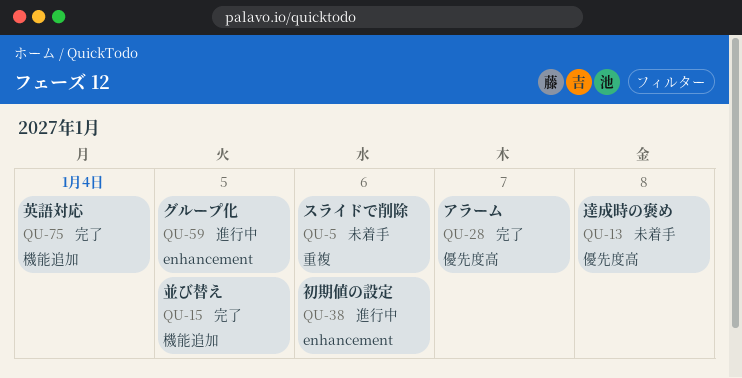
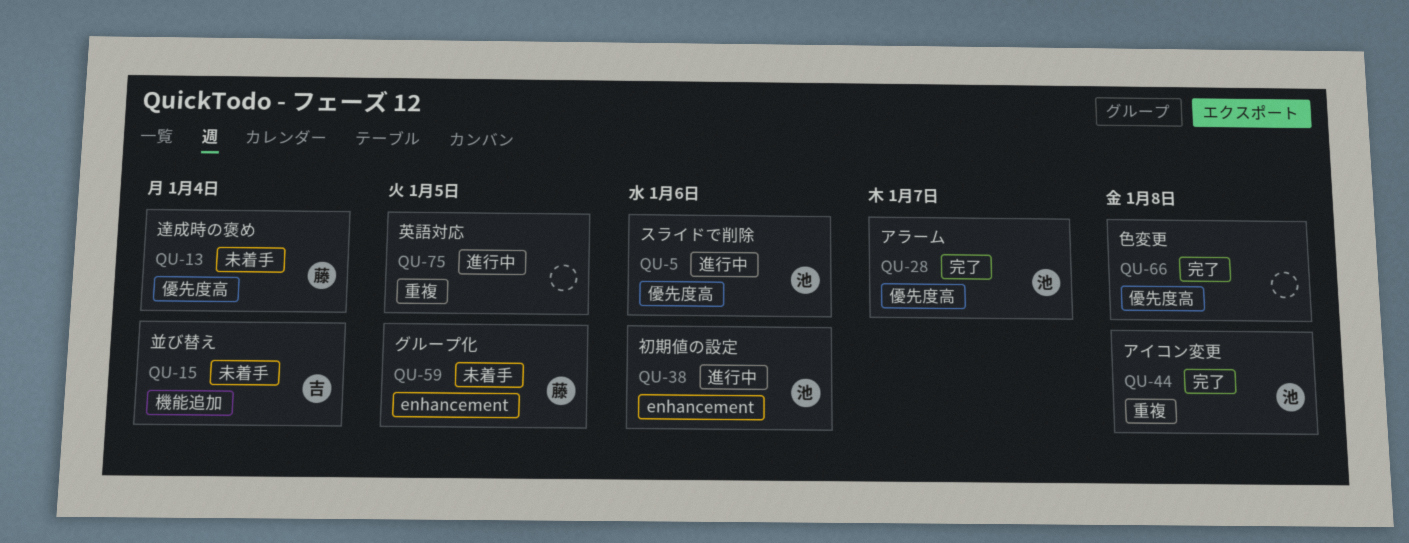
QU-5, status: 未着手 -> 進行中
QU-5, label: 重複 -> 優先度高
QU-13, due: Jan 8 -> Jan 4
QU-15, status: 完了 -> 未着手
QU-15, due: Jan 5 -> Jan 4
QU-44: none -> present
QU-59, status: 進行中 -> 未着手
QU-66: none -> present
QU-75, status: 完了 -> 進行中
QU-75, label: 機能追加 -> 重複
QU-75, due: Jan 4 -> Jan 5

